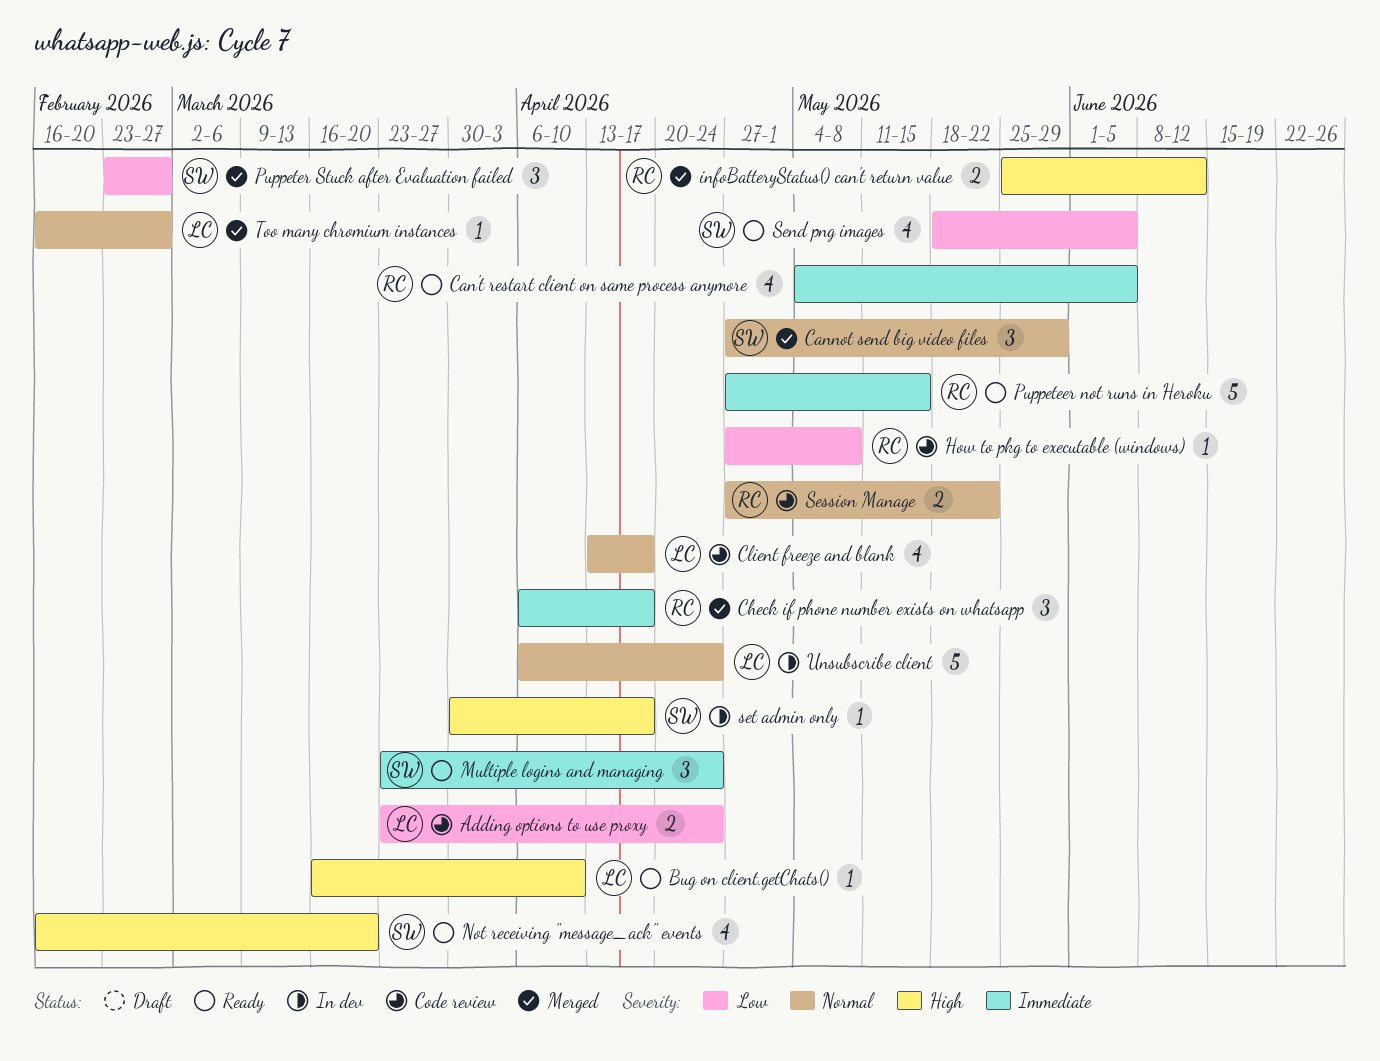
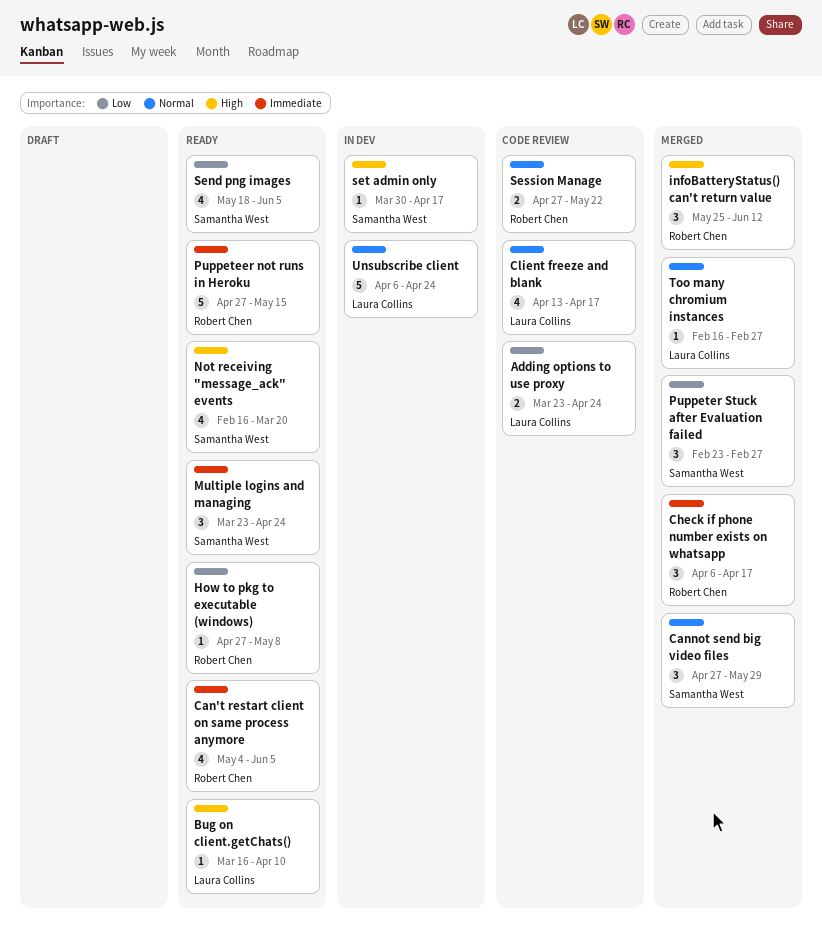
How to pkg to executable (windows), status: Code review -> Ready
infoBatteryStatus() can't return value, estimate: 2 -> 3

